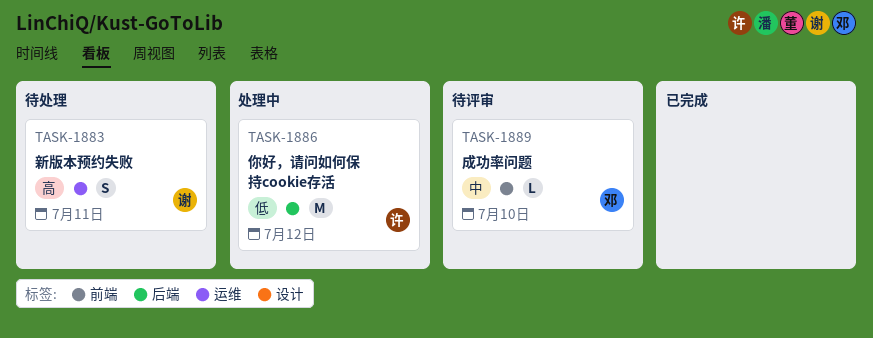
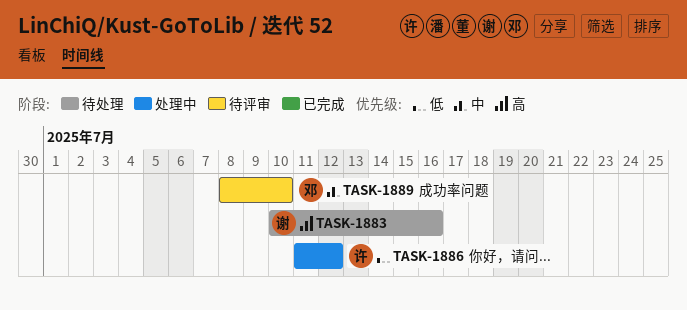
TASK-1883, due: Jul 11 -> Jul 16

